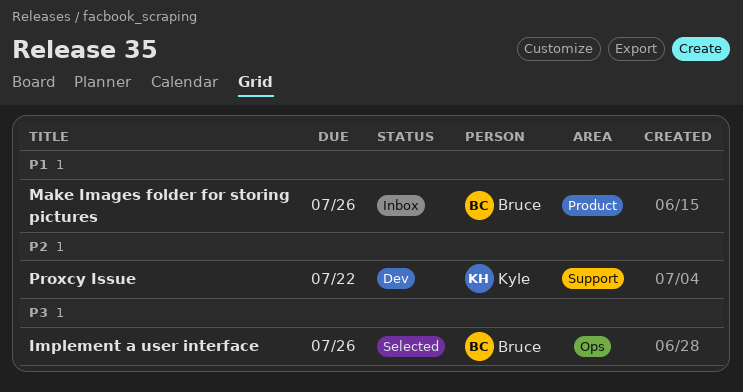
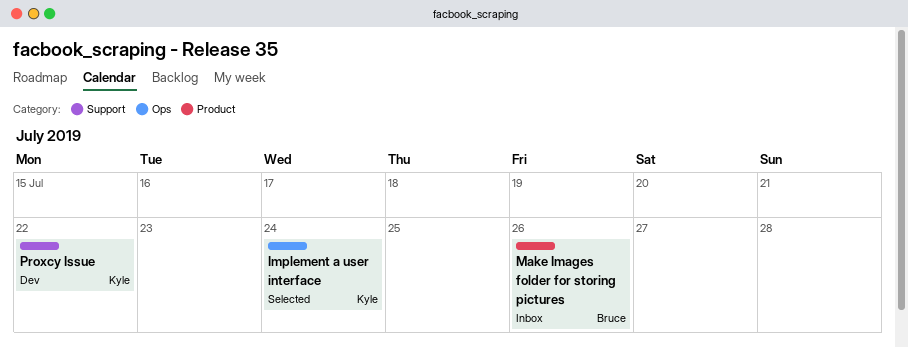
Implement a user interface, owner: Bruce -> Kyle
Implement a user interface, due: Jul 26 -> Jul 24

